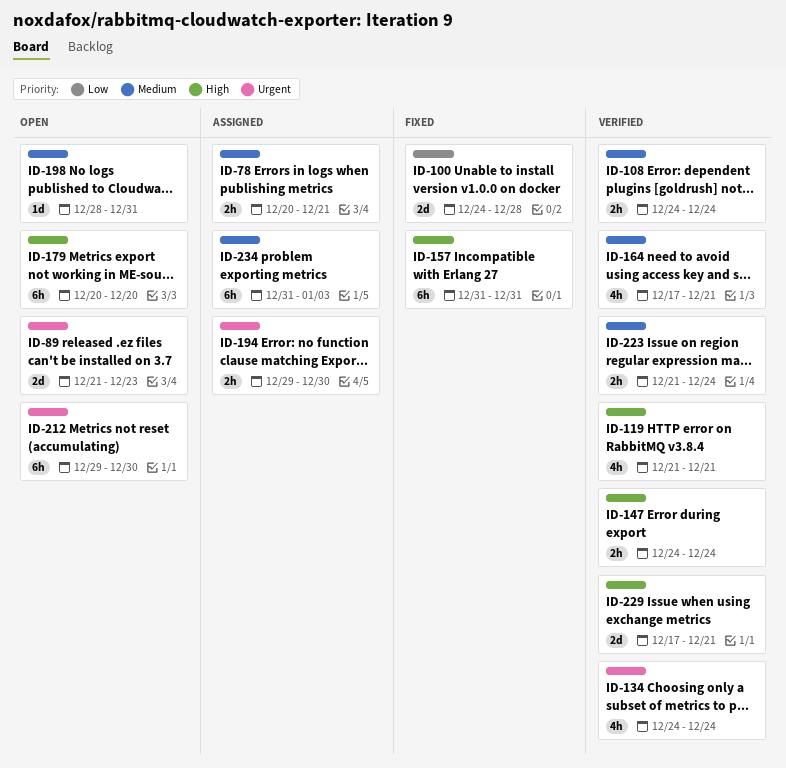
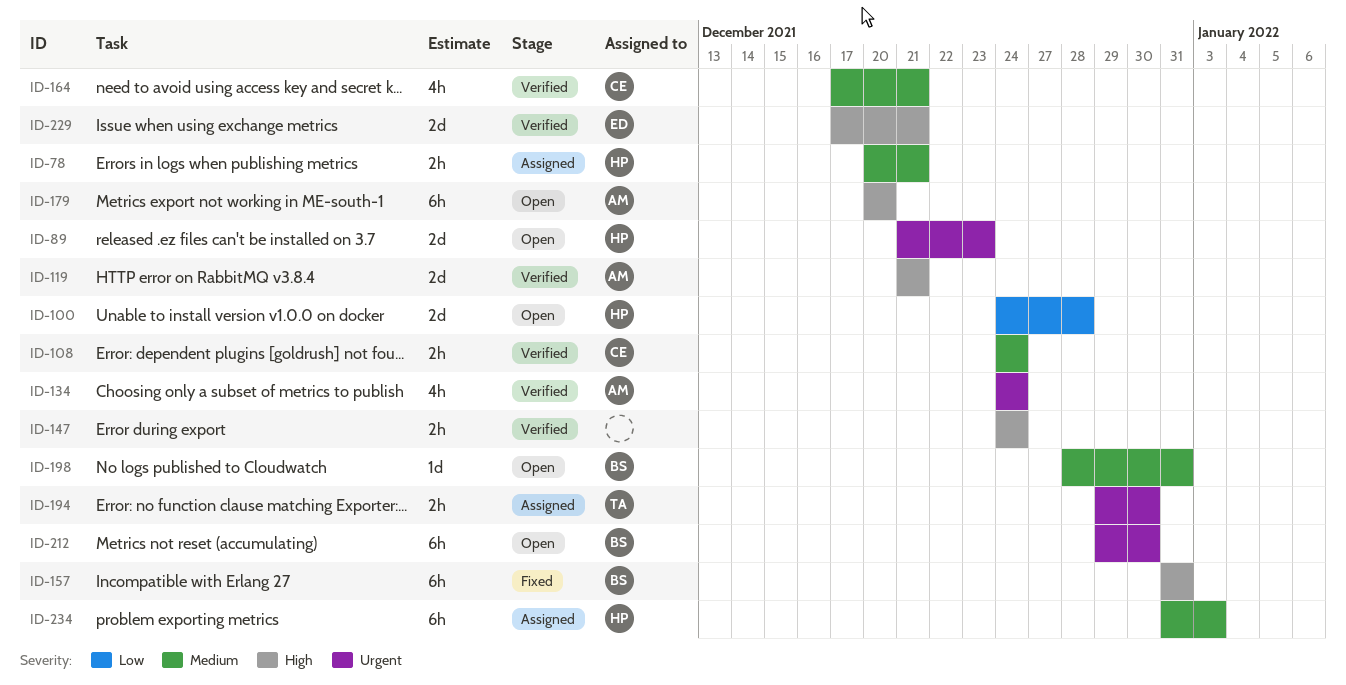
ID-100, status: Fixed -> Open
ID-119, estimate: 4h -> 2d
ID-223: present -> none

